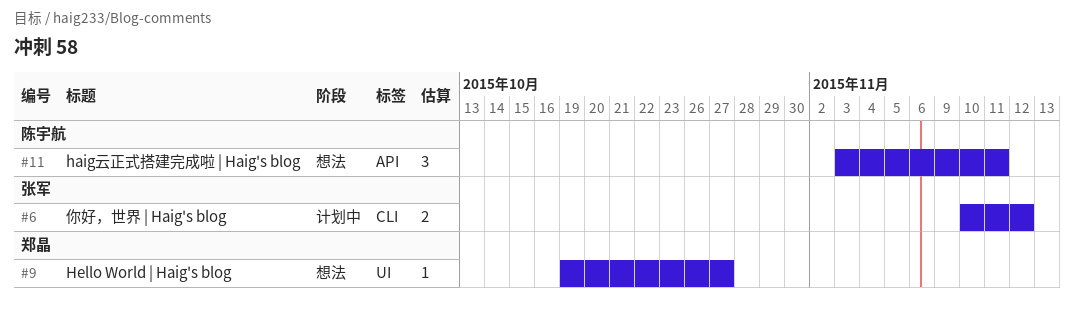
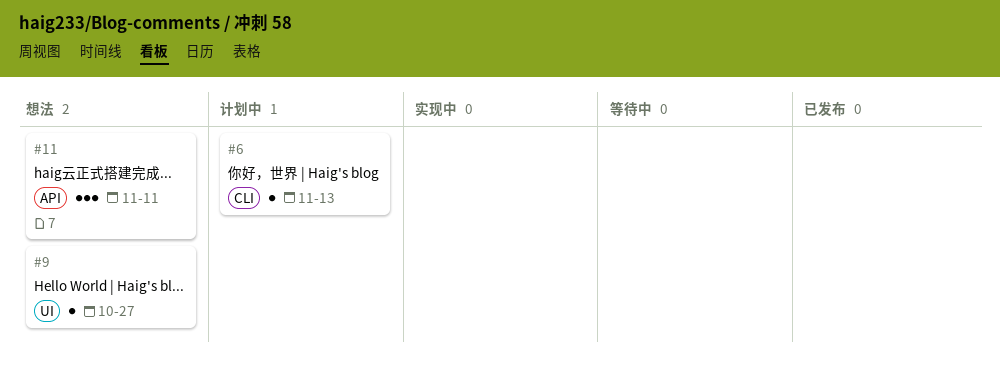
#6, estimate: 2 -> 1
#6, due: Nov 12 -> Nov 13

